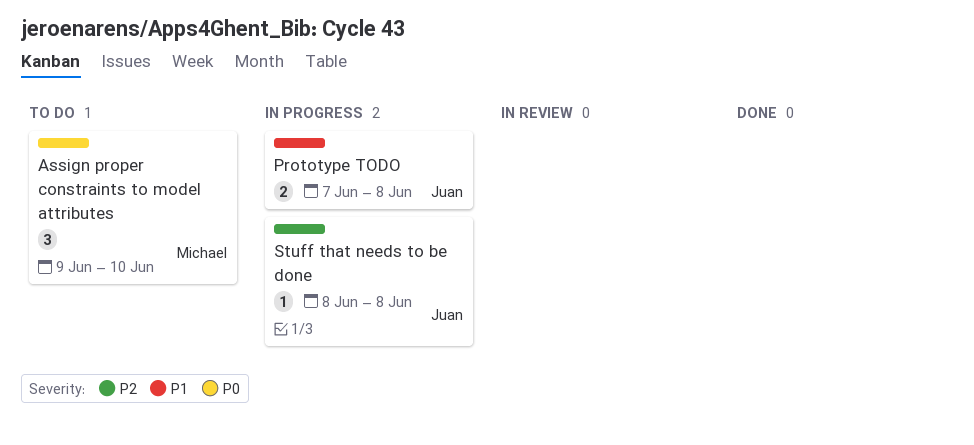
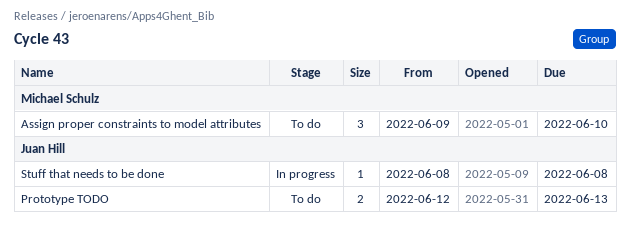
Prototype TODO, status: In progress -> To do
Prototype TODO, start: Jun 7 -> Jun 12
Prototype TODO, due: Jun 8 -> Jun 13

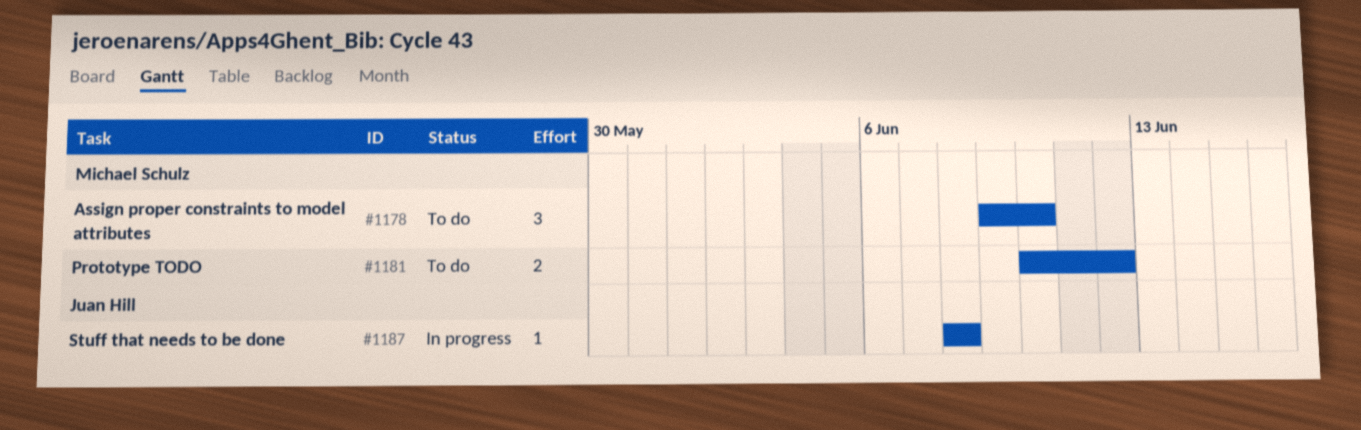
Prototype TODO, owner: Juan Hill -> Michael Schulz
Prototype TODO, start: Jun 12 -> Jun 10
Prototype TODO, due: Jun 13 -> Jun 12

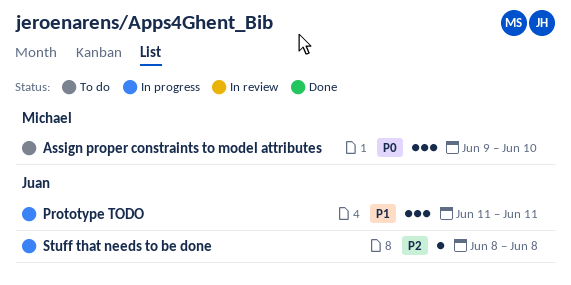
Prototype TODO, status: To do -> In progress
Prototype TODO, owner: Michael Schulz -> Juan Hill
Prototype TODO, estimate: 2 -> 3
Prototype TODO, start: Jun 10 -> Jun 11
Prototype TODO, due: Jun 12 -> Jun 11

